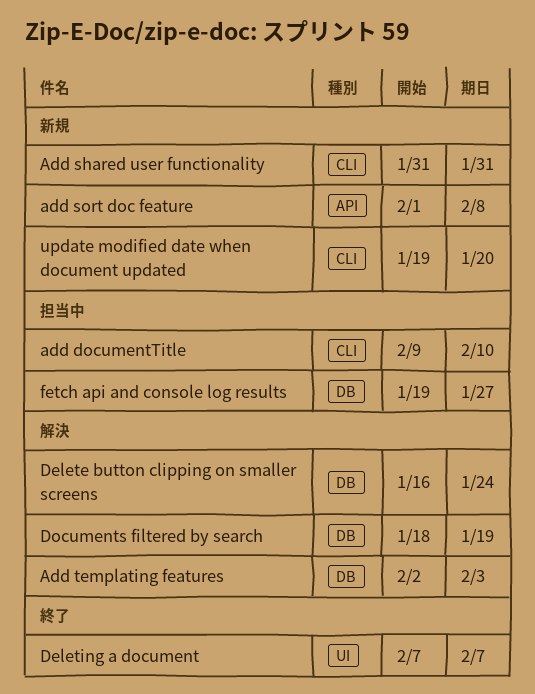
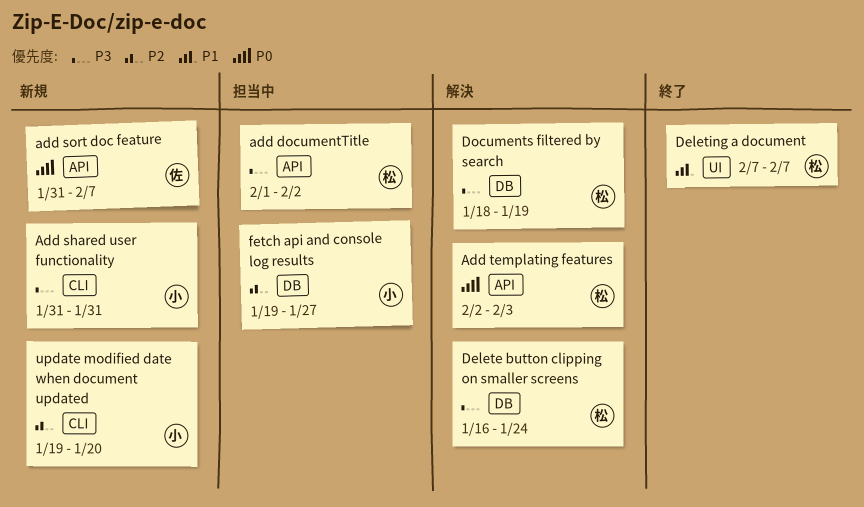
add documentTitle, label: CLI -> API
add documentTitle, start: Feb 9 -> Feb 1
add documentTitle, due: Feb 10 -> Feb 2
add sort doc feature, start: Feb 1 -> Jan 31
add sort doc feature, due: Feb 8 -> Feb 7
Add templating features, label: DB -> API

